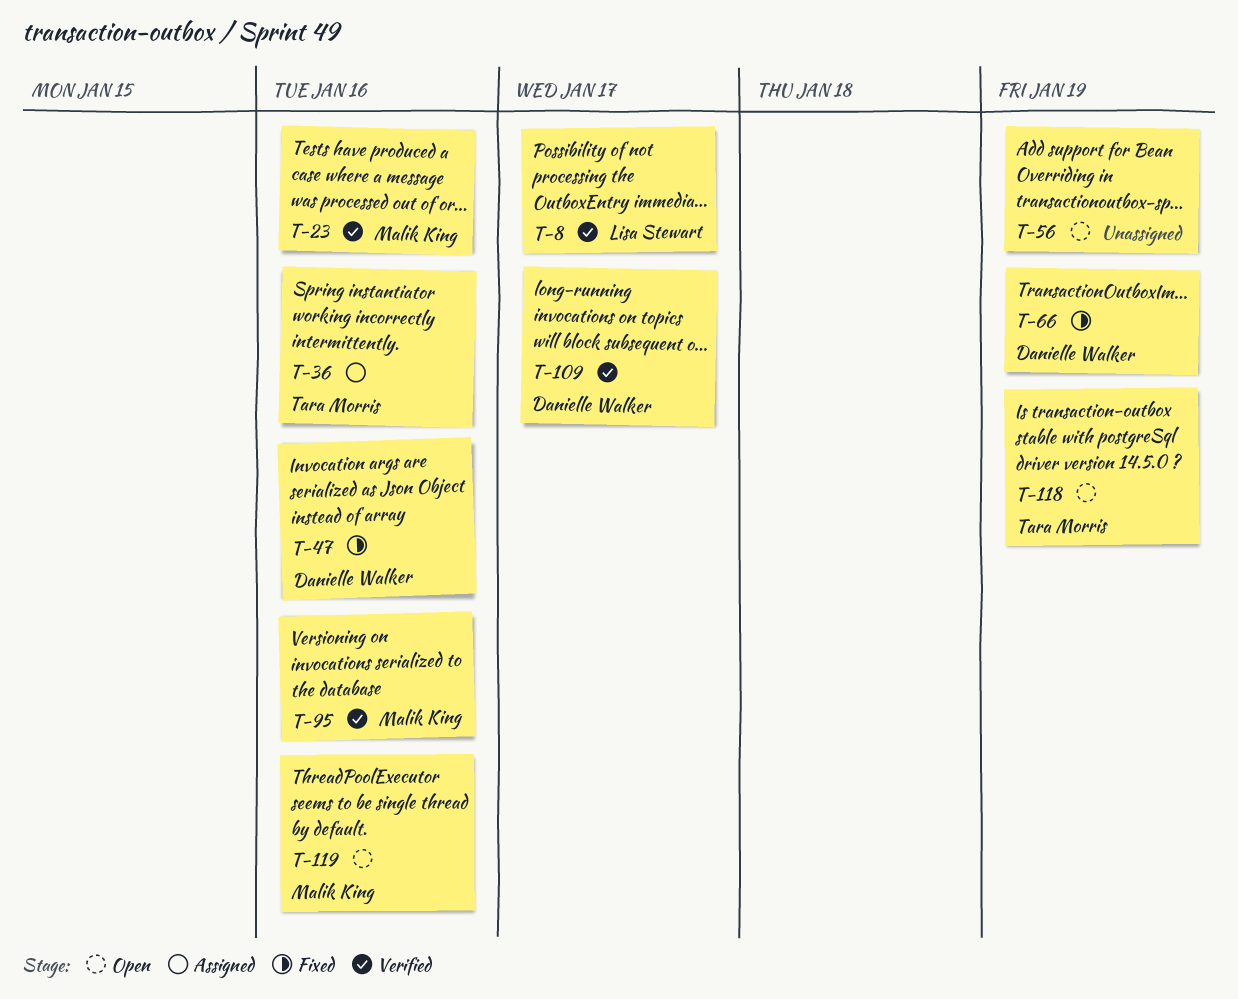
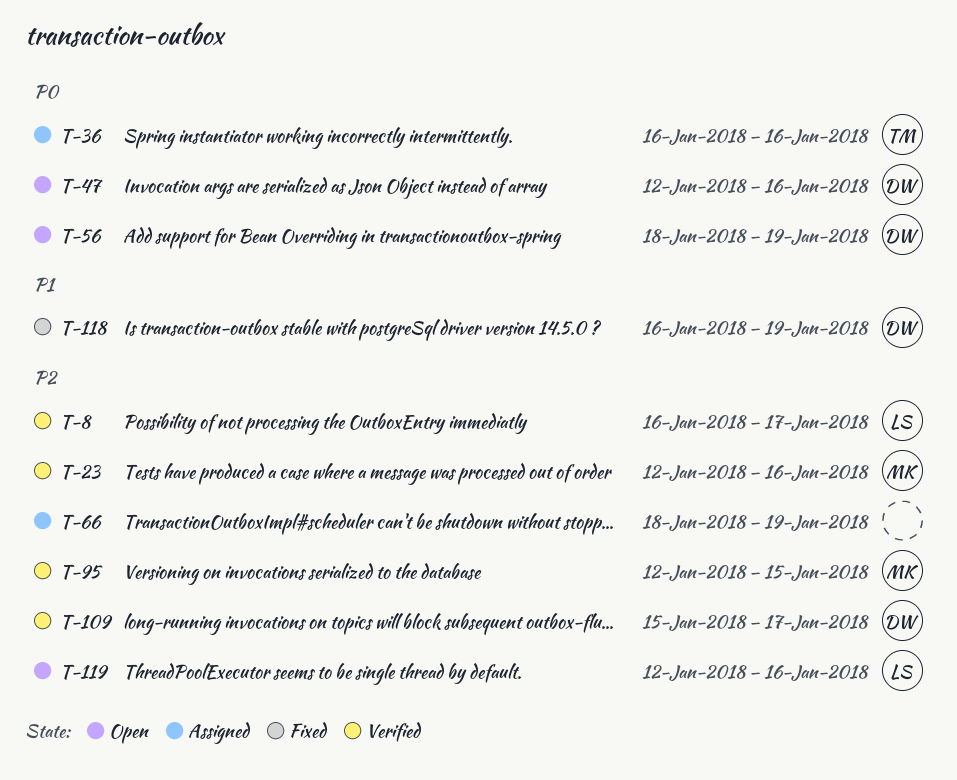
T-47, status: Fixed -> Open
T-56, owner: none -> Danielle Walker
T-66, status: Fixed -> Assigned
T-66, owner: Danielle Walker -> none
T-95, due: Jan 16 -> Jan 15
T-118, status: Open -> Fixed
T-118, owner: Tara Morris -> Danielle Walker
T-119, owner: Malik King -> Lisa Stewart

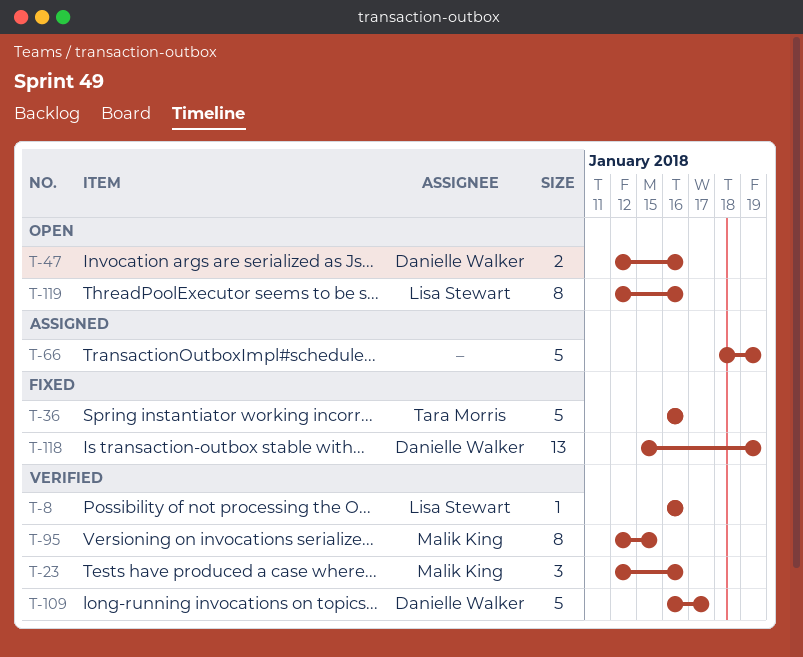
T-8, due: Jan 17 -> Jan 16
T-36, status: Assigned -> Fixed
T-56: present -> none
T-109, start: Jan 15 -> Jan 16
T-118, start: Jan 16 -> Jan 15

